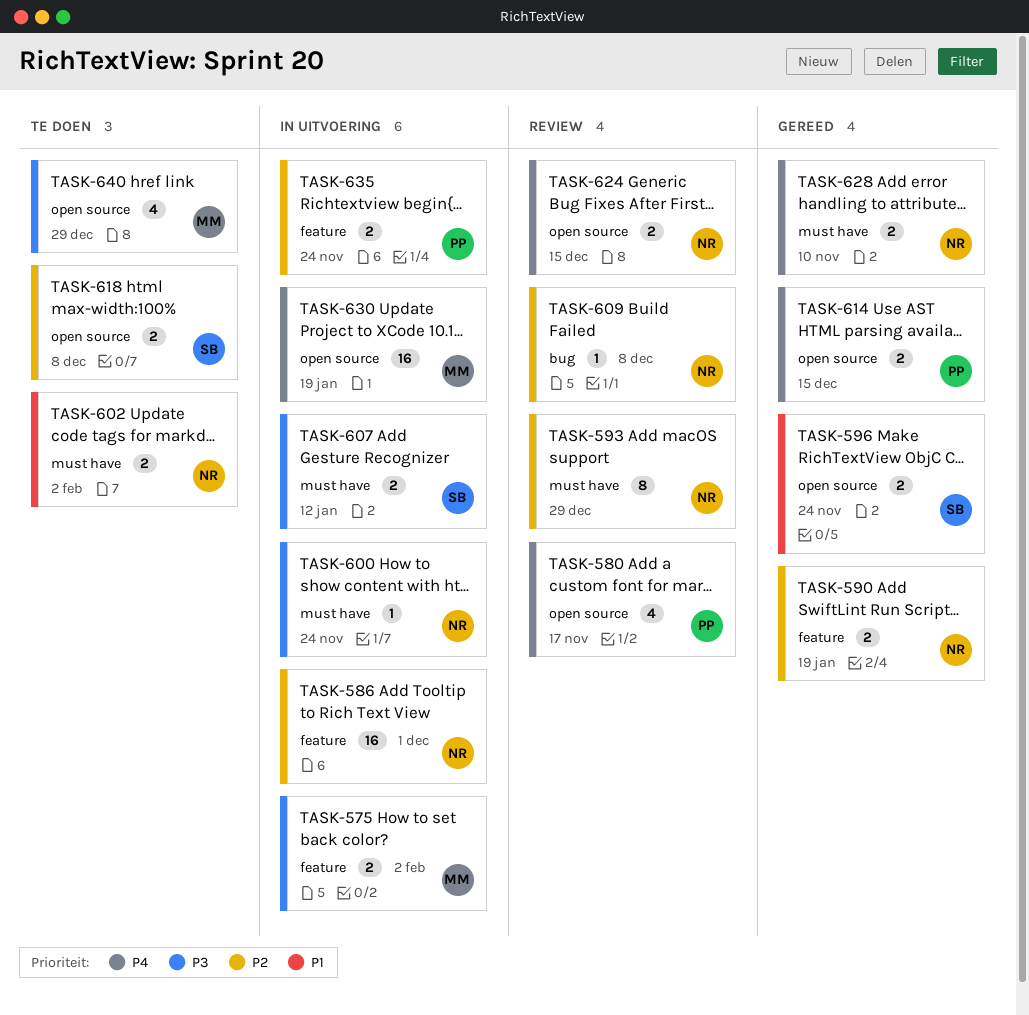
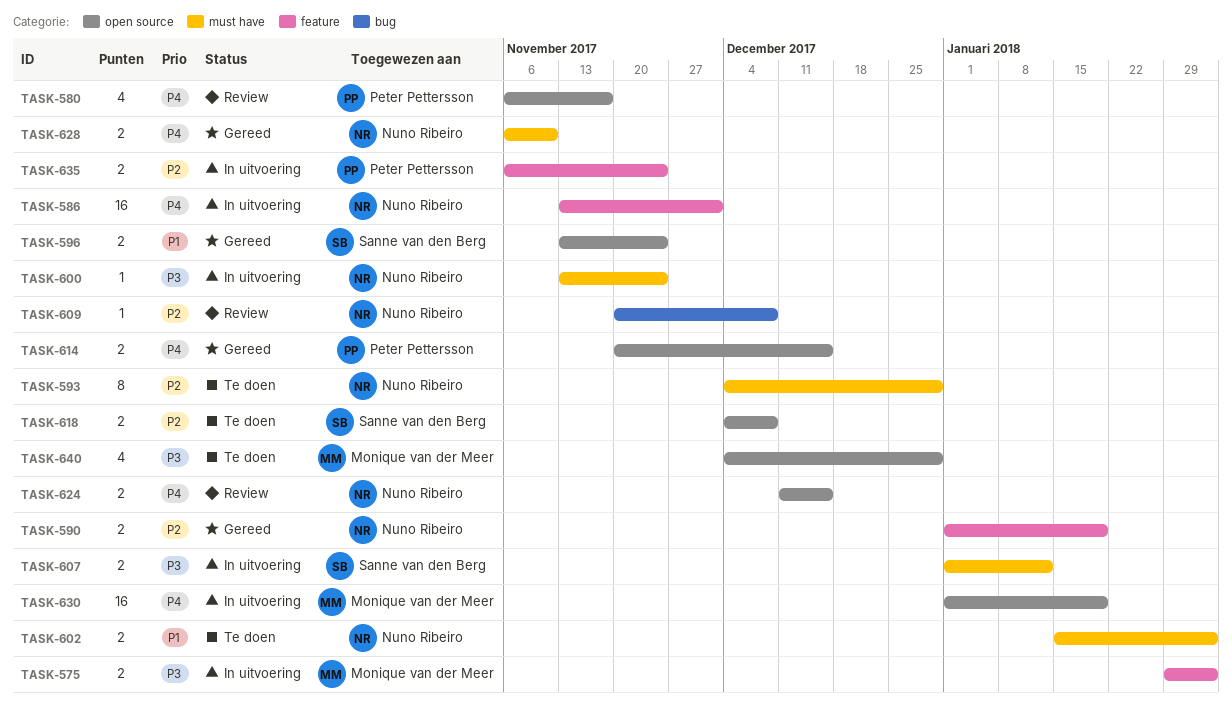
TASK-586, priority: P2 -> P4
TASK-593, status: Review -> Te doen

